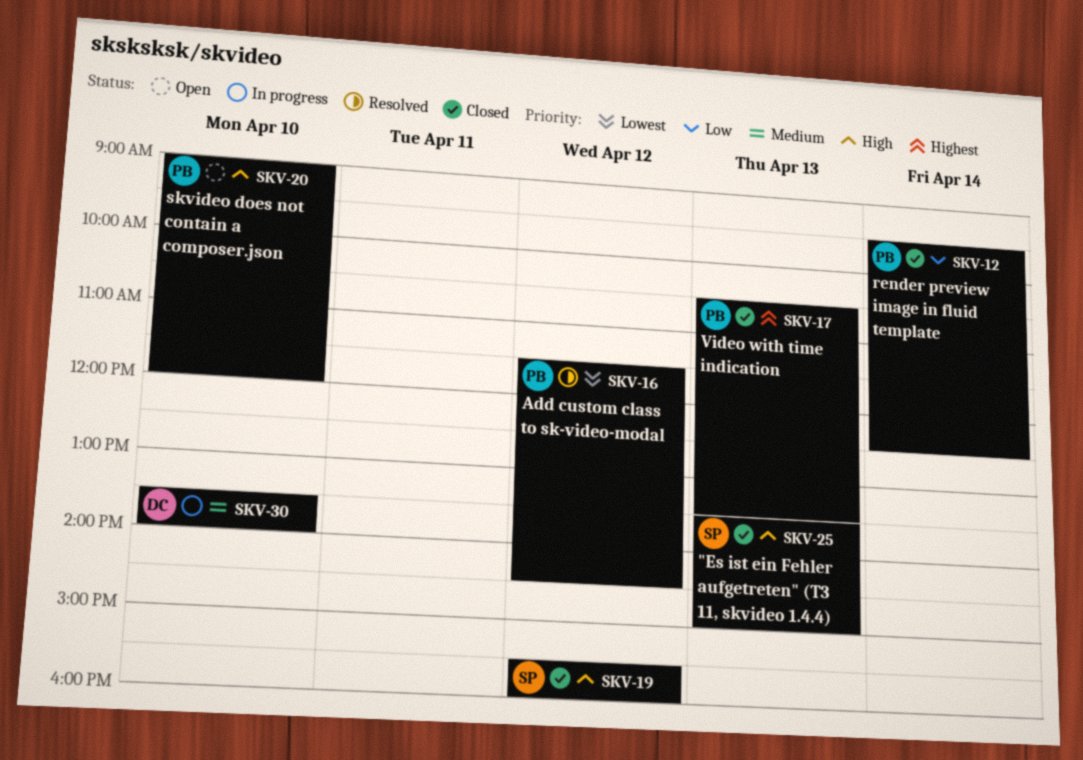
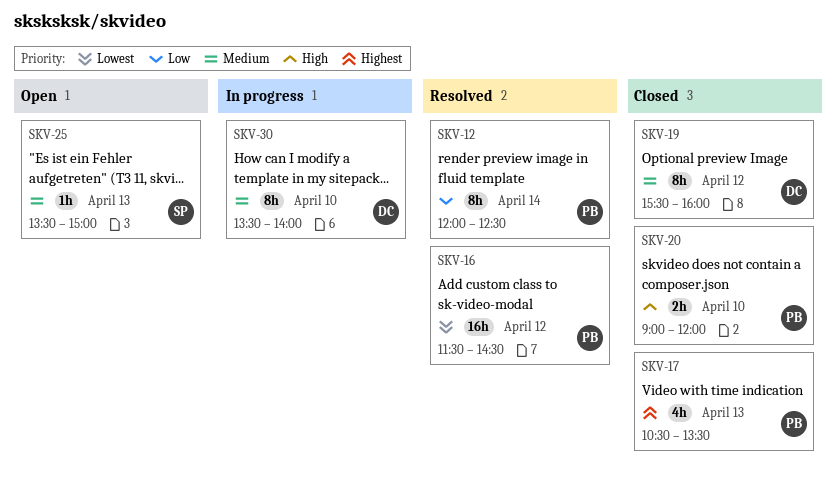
SKV-12, status: Closed -> Resolved
SKV-12, begins: 09:30 -> 12:00
SKV-19, owner: SP -> DC
SKV-19, priority: High -> Medium
SKV-20, status: Open -> Closed
SKV-25, status: Closed -> Open
SKV-25, priority: High -> Medium

